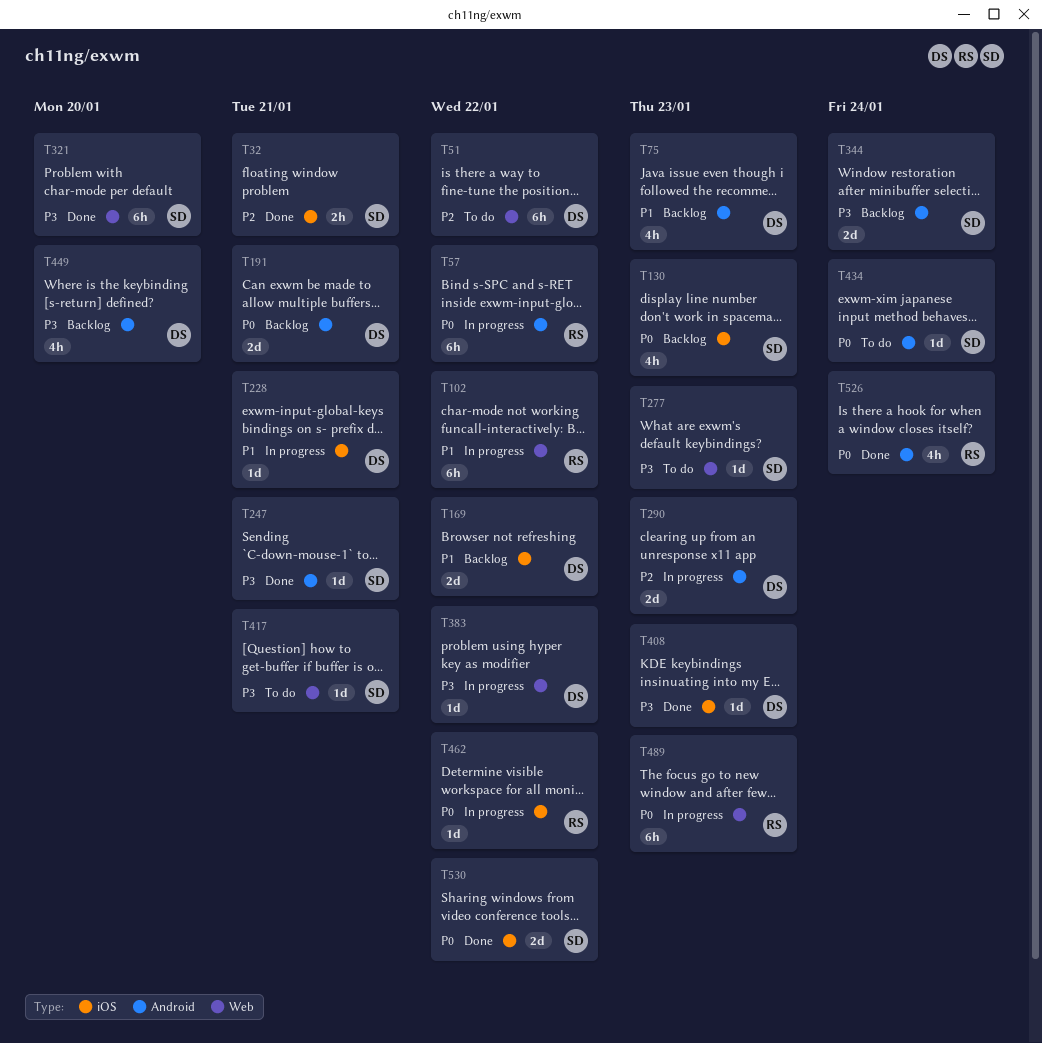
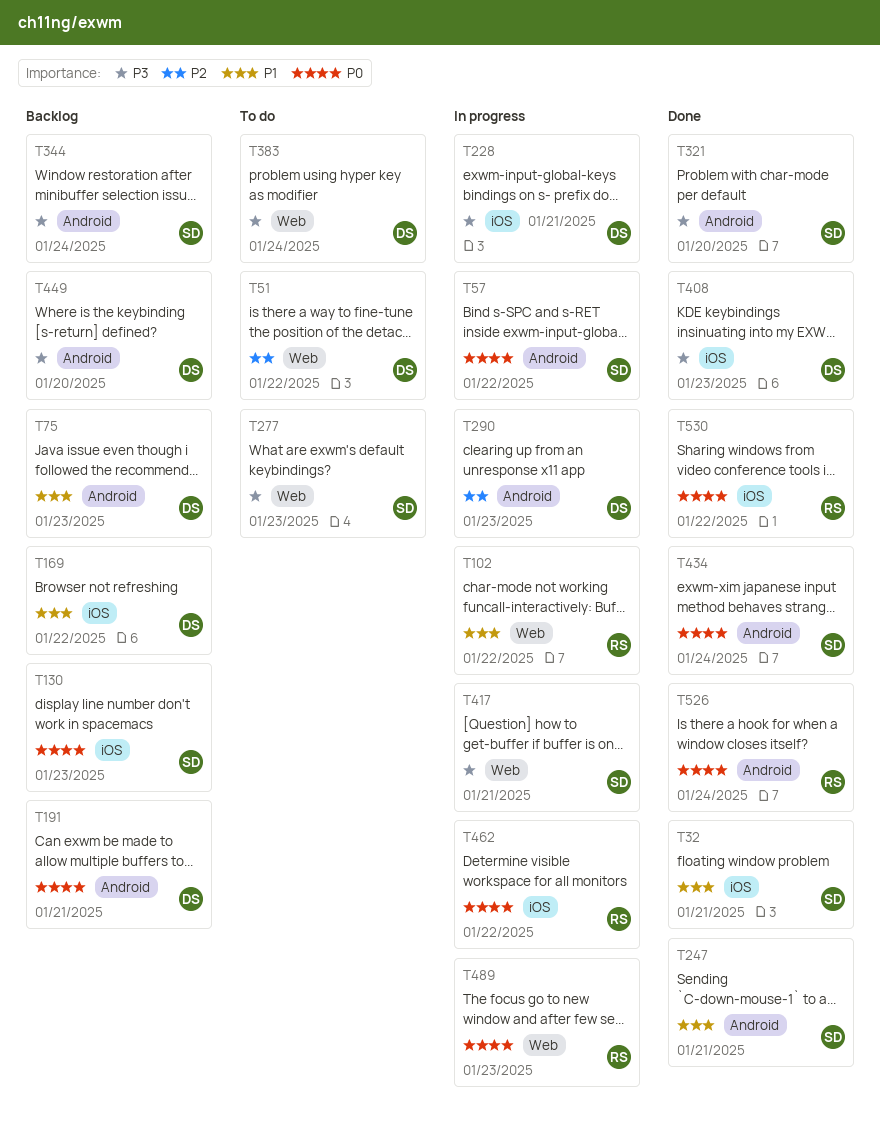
T32, priority: P2 -> P1
T57, owner: RS -> SD
T228, priority: P1 -> P3
T247, priority: P3 -> P1
T321, label: Web -> Android
T383, status: In progress -> To do
T383, due: Jan 22 -> Jan 24
T417, status: To do -> In progress
T434, status: To do -> Done
T530, owner: SD -> RS

